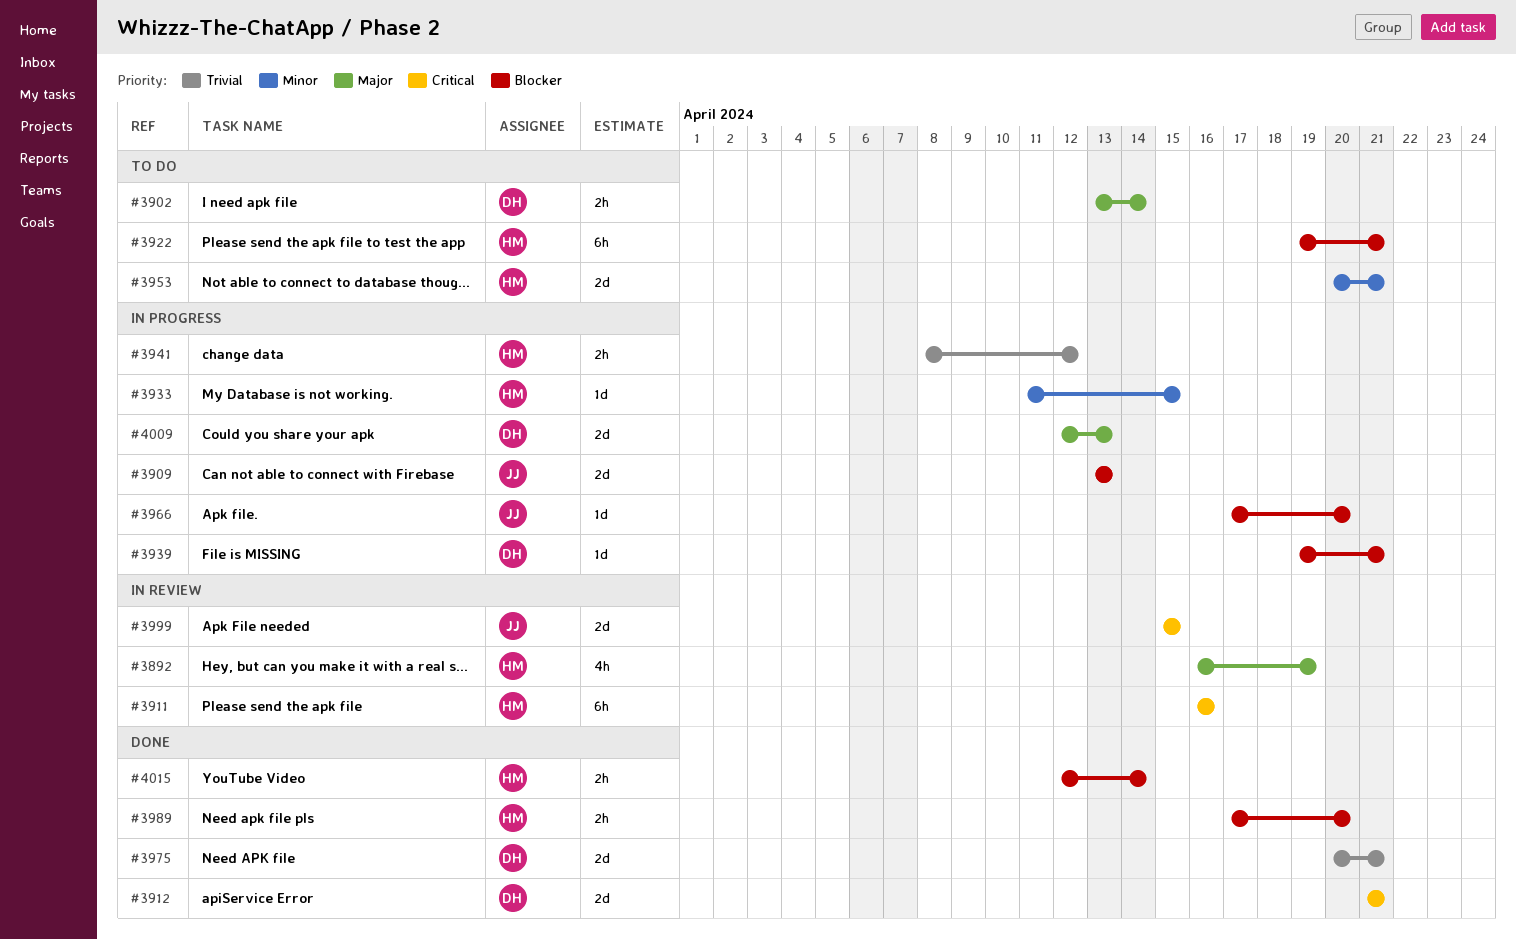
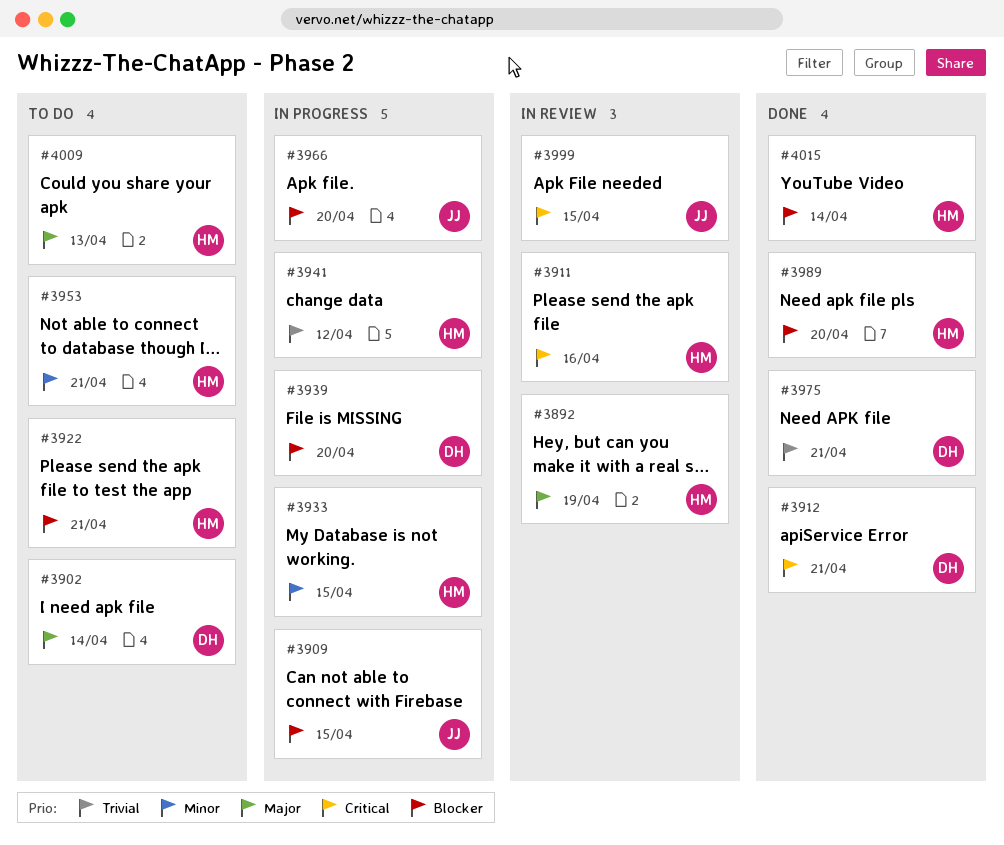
#3909, due: Apr 13 -> Apr 15
#3939, due: Apr 21 -> Apr 20
#4009, status: In progress -> To do
#4009, owner: DH -> HM

